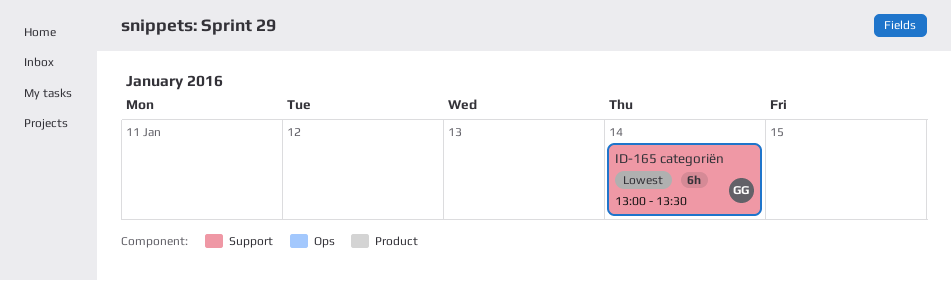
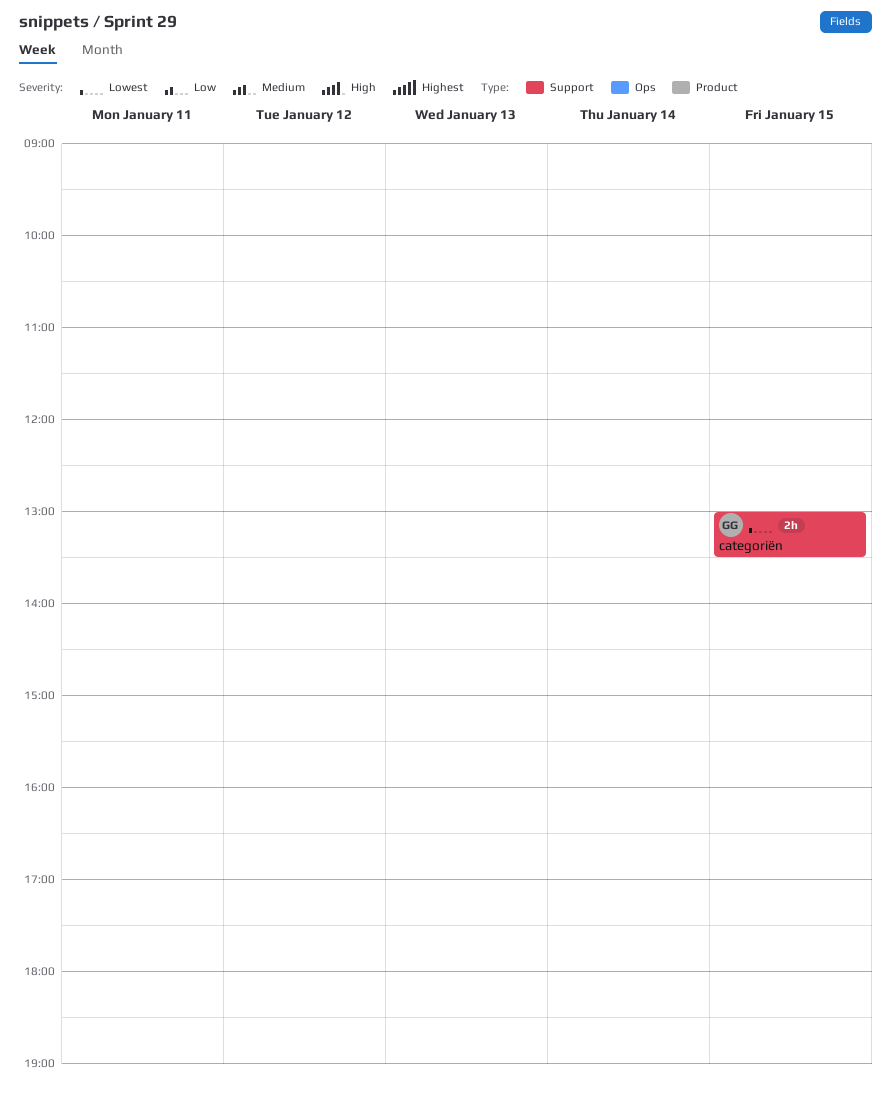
categoriën, estimate: 6h -> 2h
categoriën, day: Jan 14 -> Jan 15

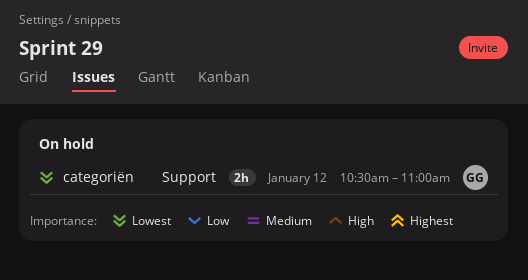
categoriën, day: Jan 15 -> Jan 12
categoriën, begins: 13:00 -> 10:30
categoriën, ends: 13:30 -> 11:00

